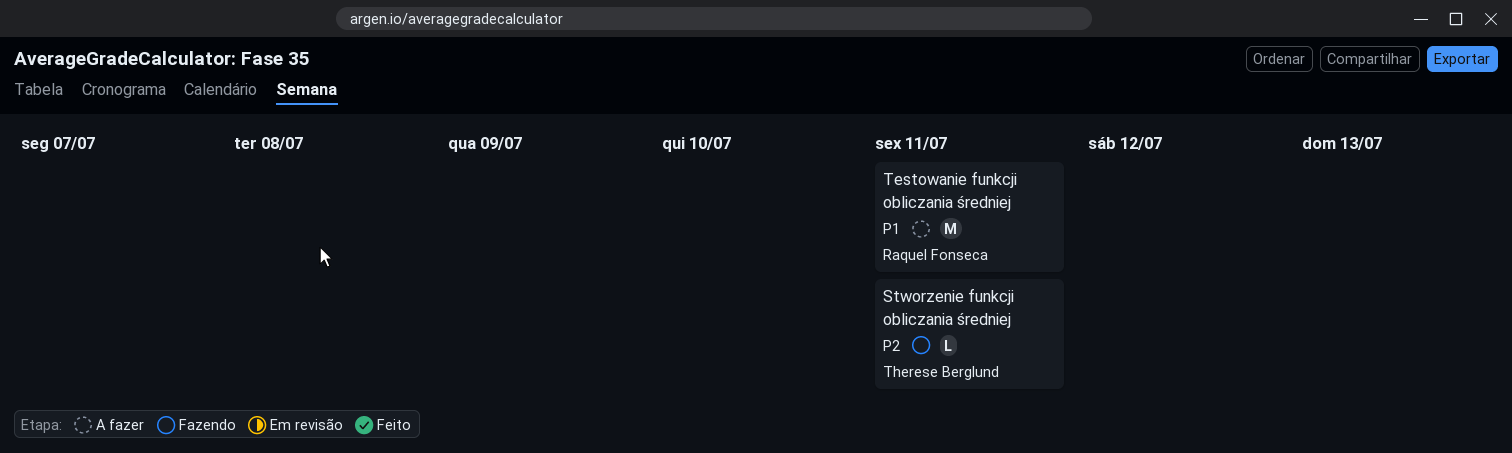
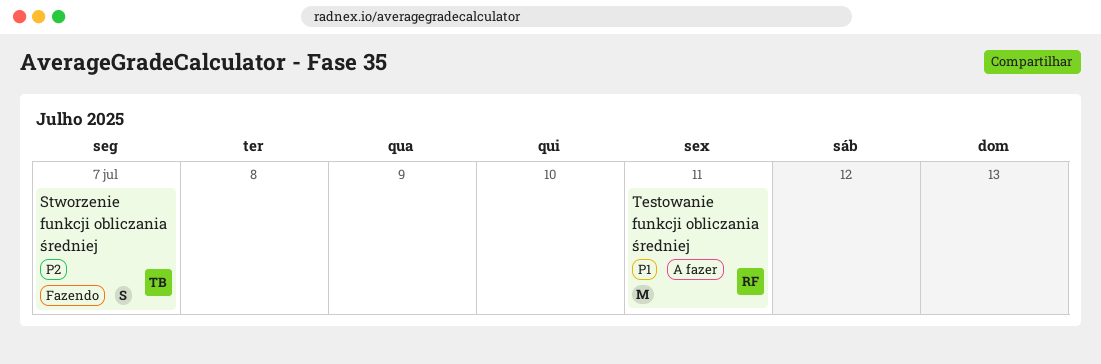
Stworzenie funkcji obliczania średniej, estimate: L -> S
Stworzenie funkcji obliczania średniej, due: Jul 11 -> Jul 7

